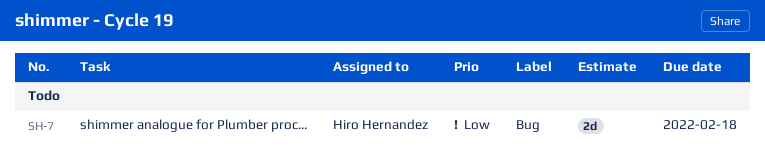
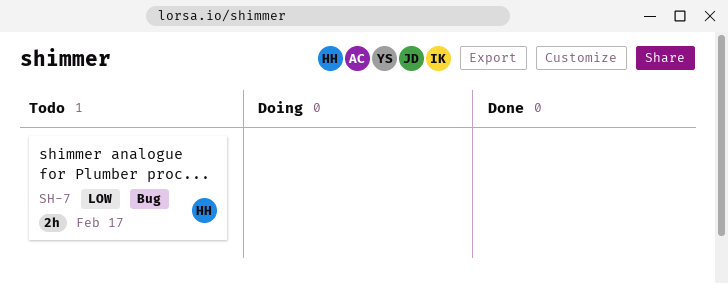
SH-7, estimate: 2d -> 2h
SH-7, due: Feb 18 -> Feb 17

